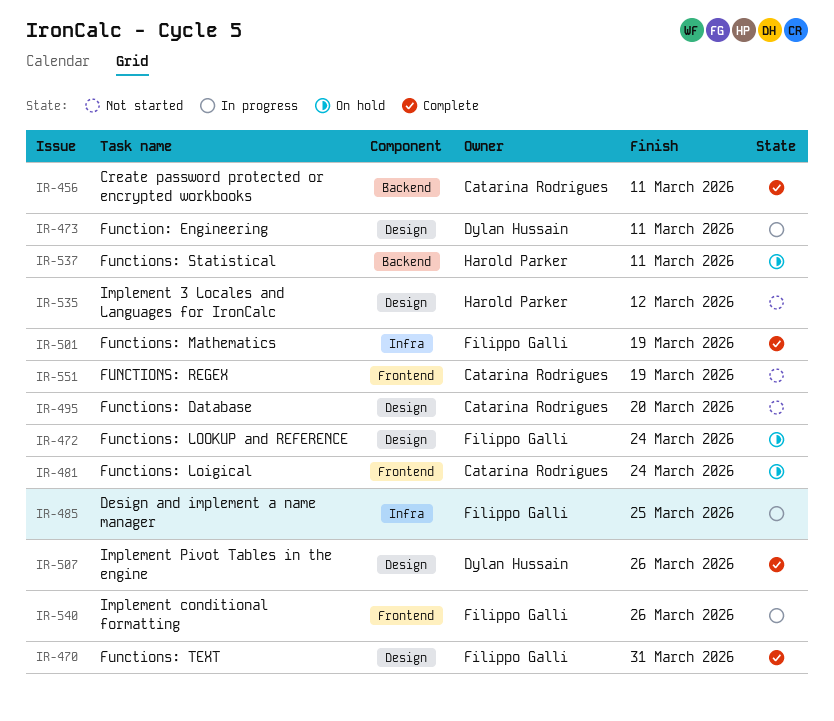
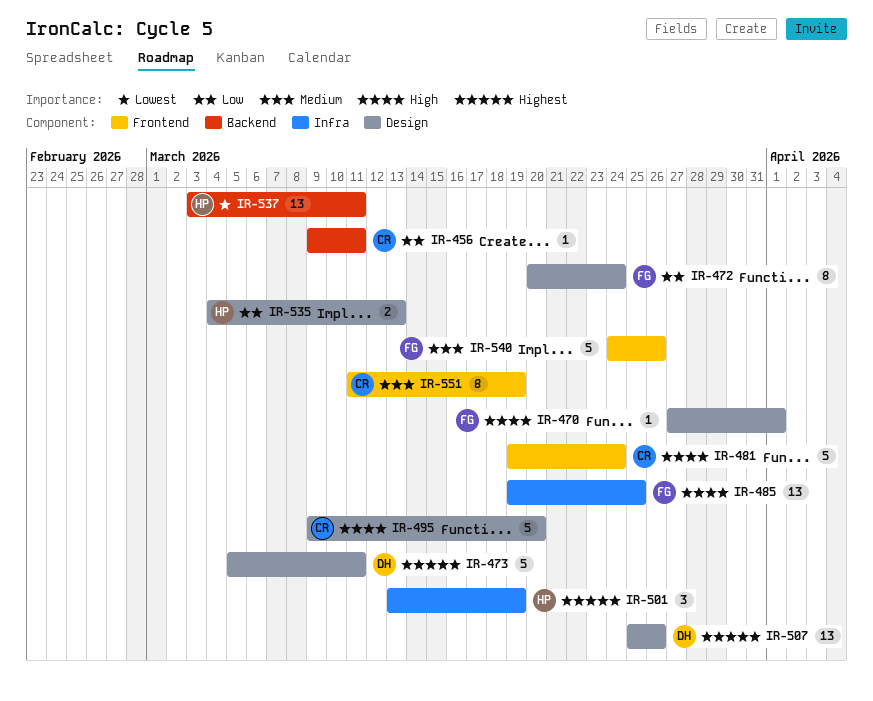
IR-470, due: Mar 31 -> Apr 1
IR-501, owner: Filippo Galli -> Harold Parker
IR-535, due: Mar 12 -> Mar 13

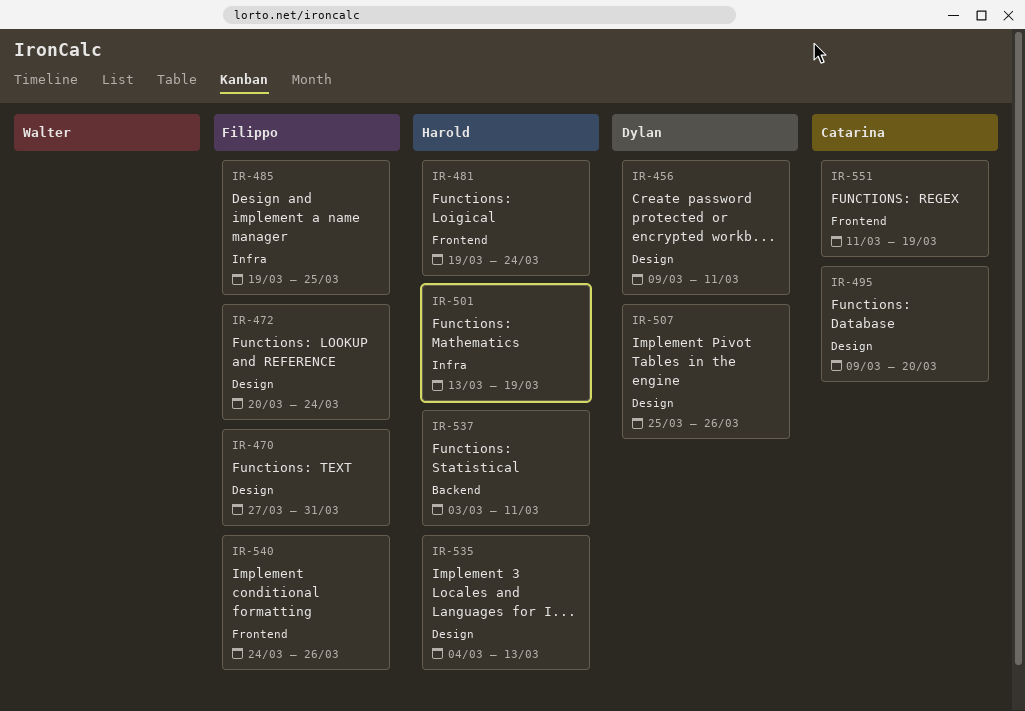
IR-456, owner: Catarina -> Dylan
IR-456, label: Backend -> Design
IR-470, due: Apr 1 -> Mar 31
IR-473: present -> none
IR-481, owner: Catarina -> Harold

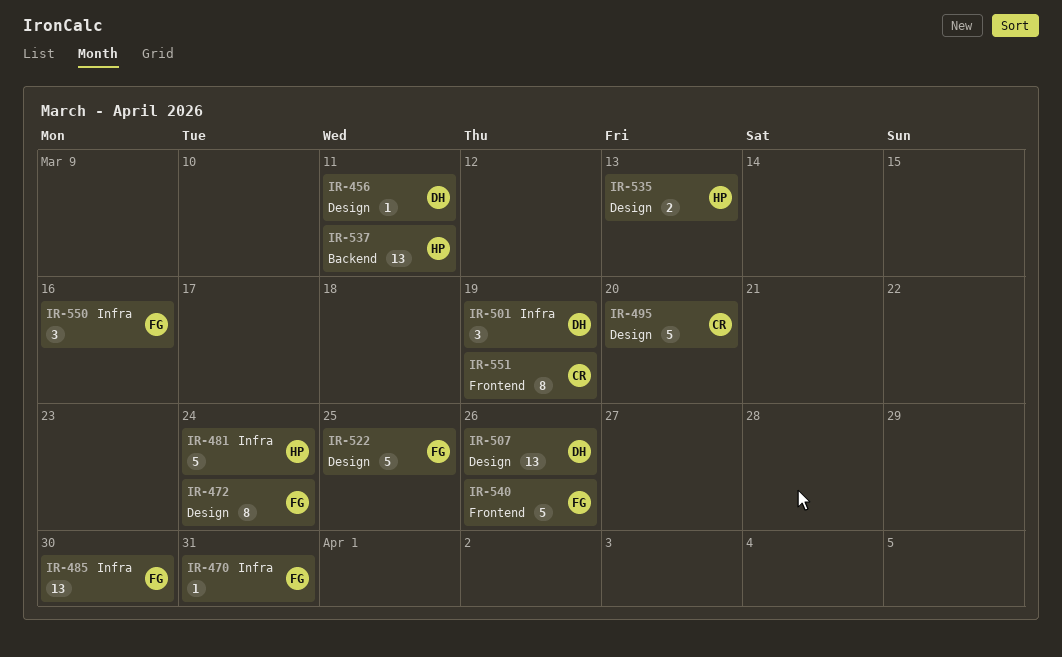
IR-470, label: Design -> Infra
IR-481, label: Frontend -> Infra
IR-485, due: Mar 25 -> Mar 30
IR-501, owner: Harold -> Dylan
IR-522: none -> present
IR-550: none -> present

